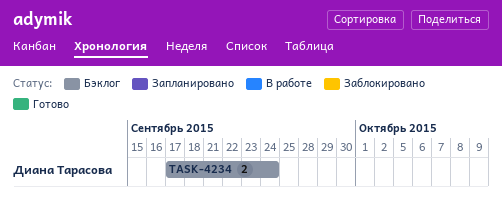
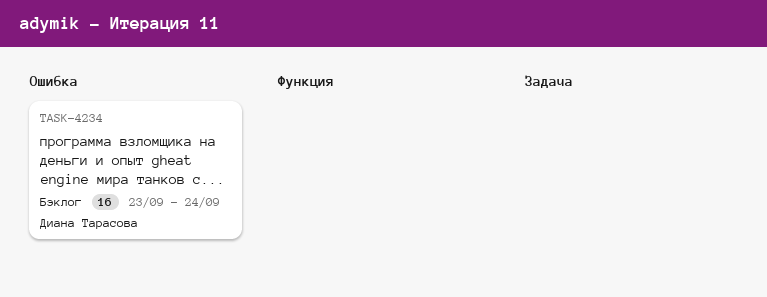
TASK-4234, estimate: 2 -> 16
TASK-4234, start: Sep 17 -> Sep 23

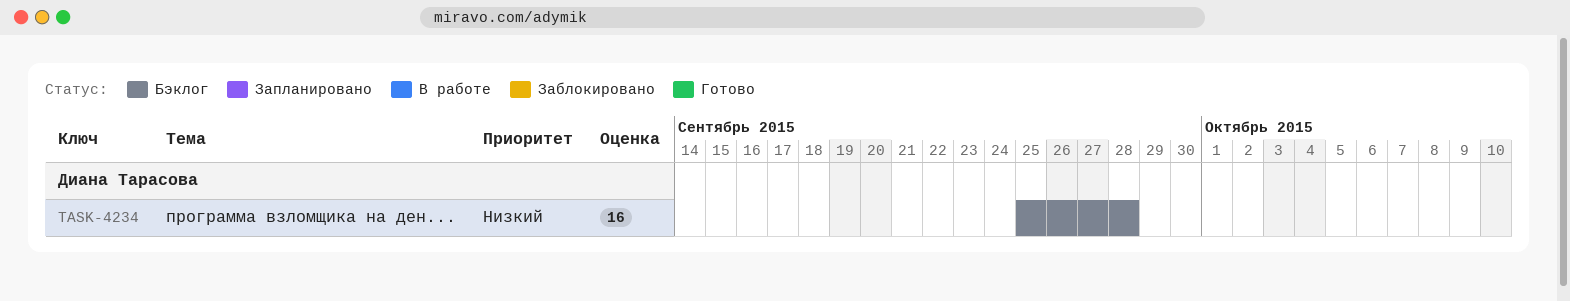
TASK-4234, start: Sep 23 -> Sep 25
TASK-4234, due: Sep 24 -> Sep 28

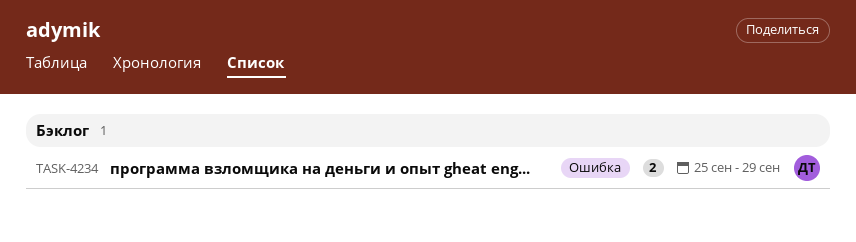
TASK-4234, estimate: 16 -> 2
TASK-4234, due: Sep 28 -> Sep 29

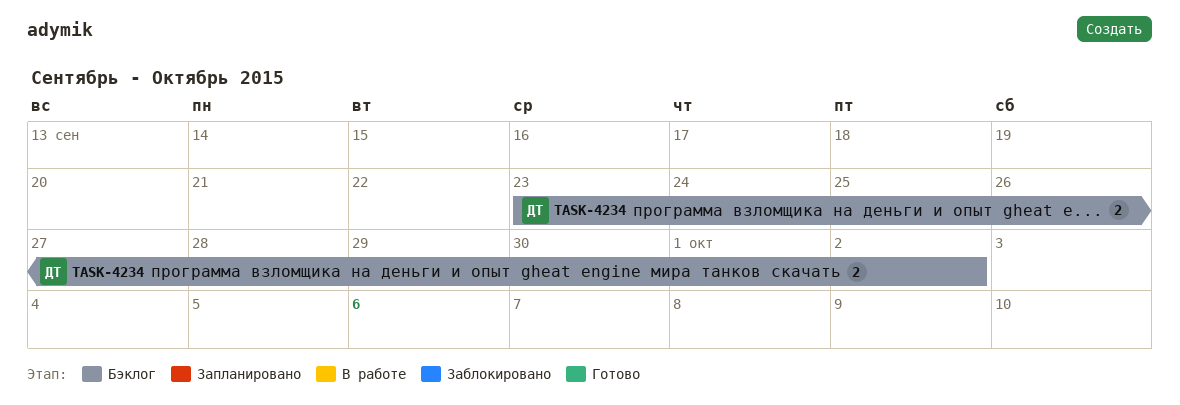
TASK-4234, start: Sep 25 -> Sep 23
TASK-4234, due: Sep 29 -> Oct 2

